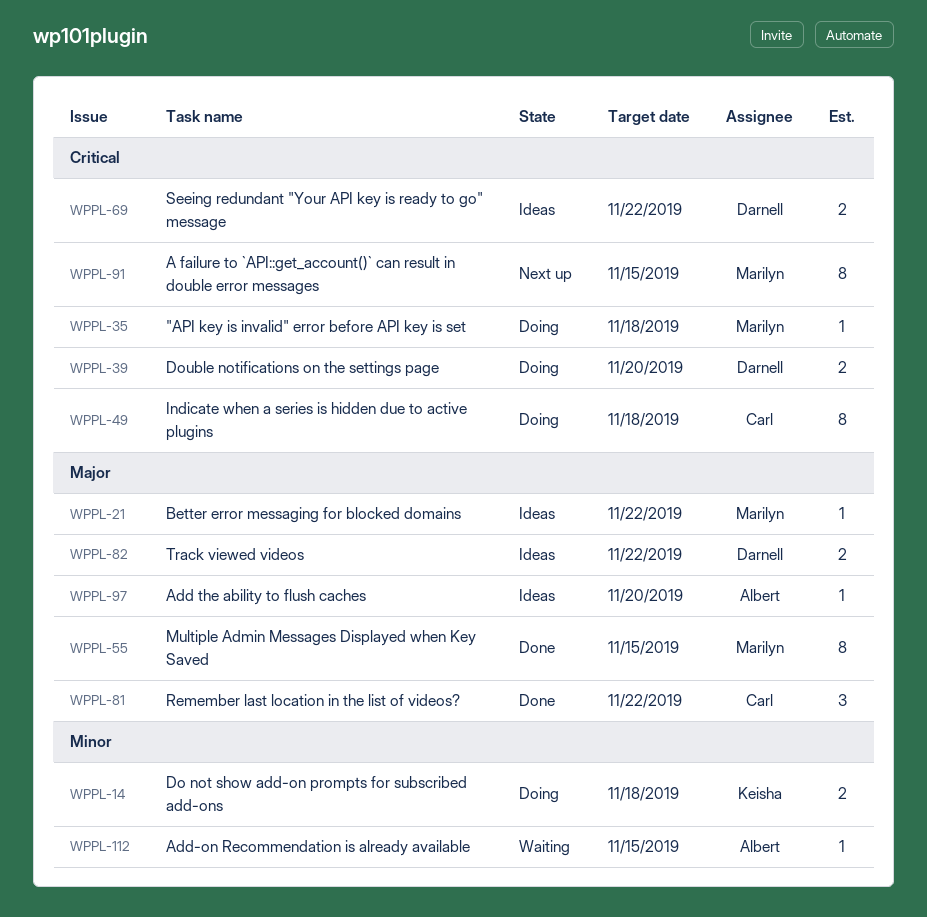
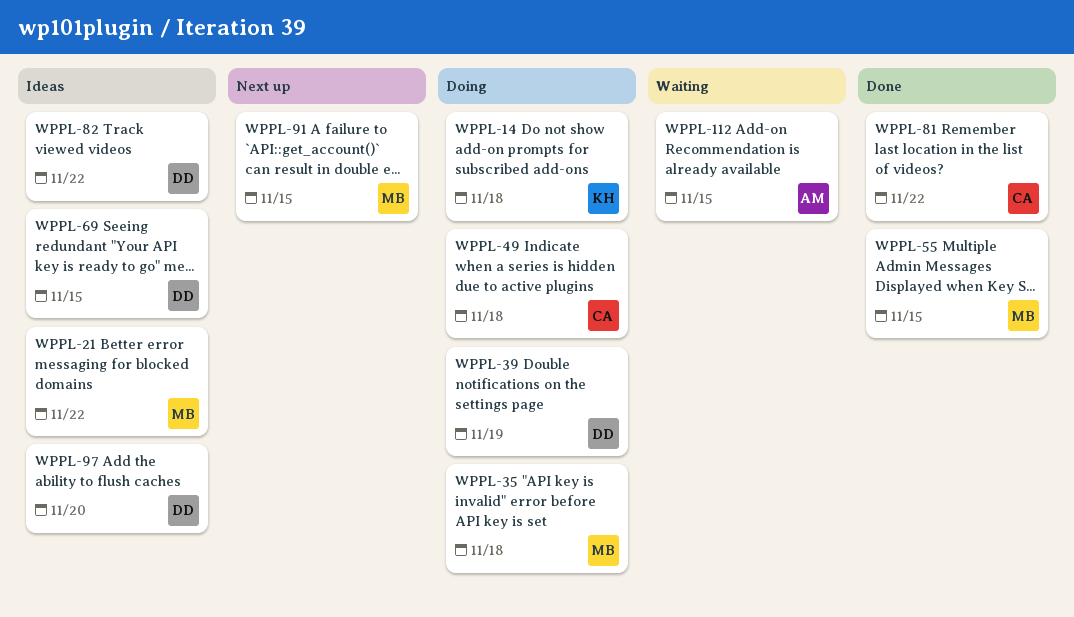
WPPL-39, due: Nov 20 -> Nov 19
WPPL-69, due: Nov 22 -> Nov 15
WPPL-97, owner: Albert -> Darnell

